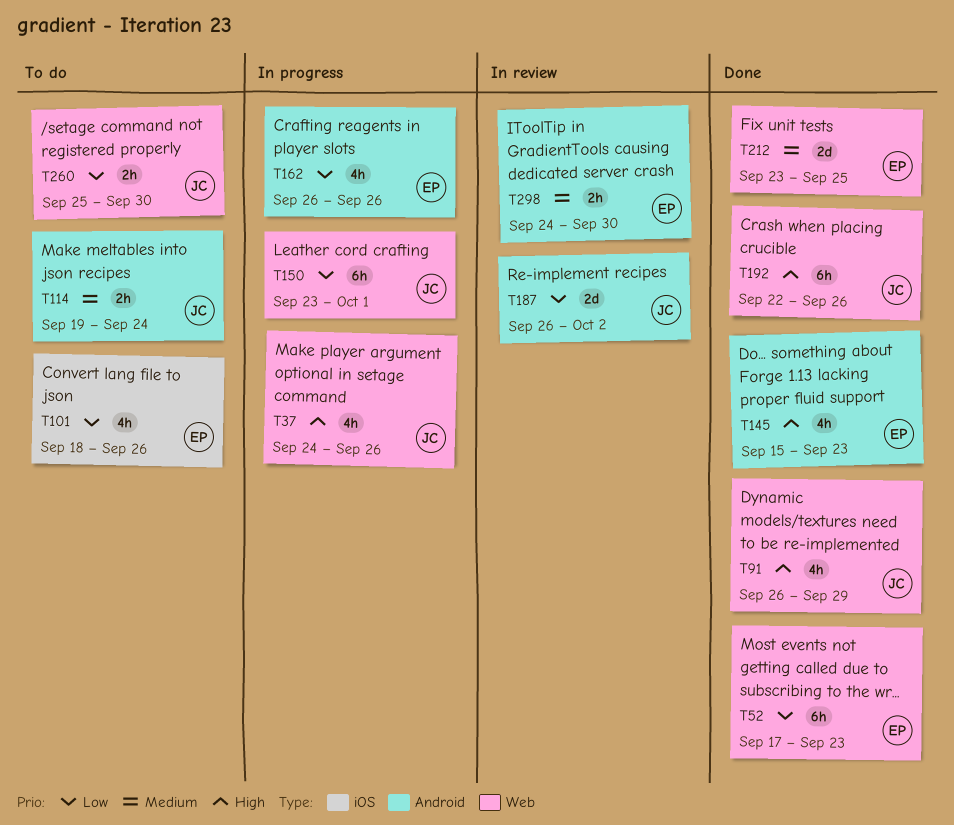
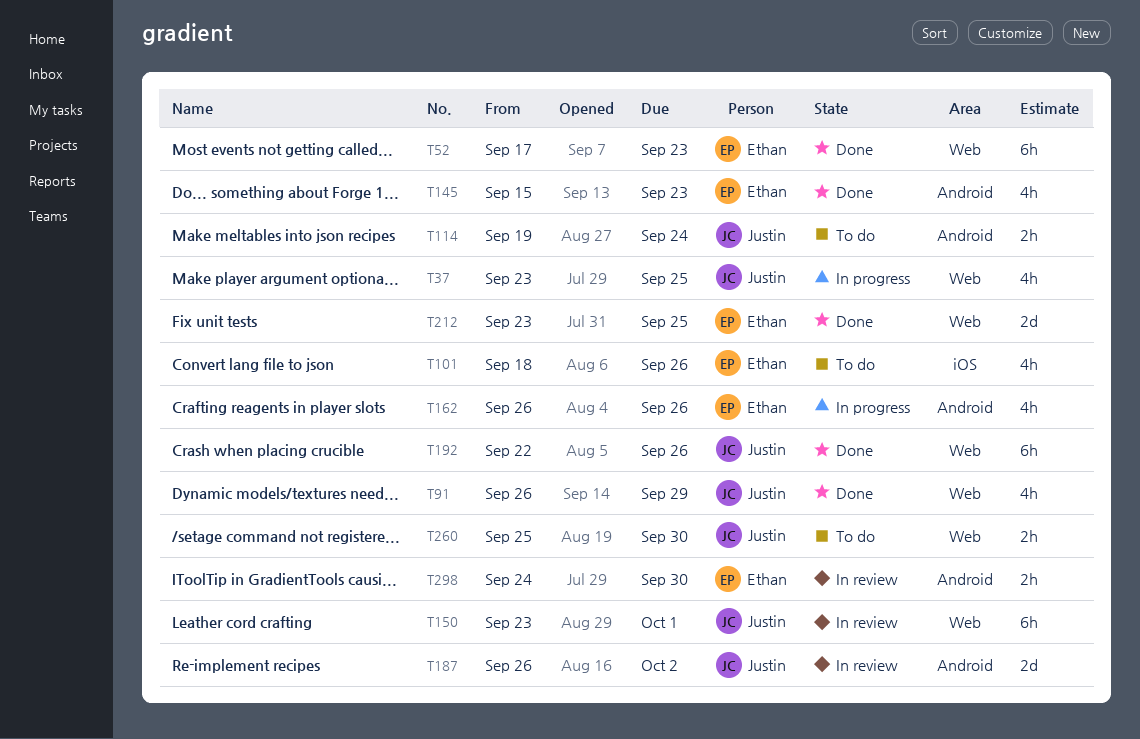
T37, start: Sep 24 -> Sep 23
T37, due: Sep 26 -> Sep 25
T150, status: In progress -> In review

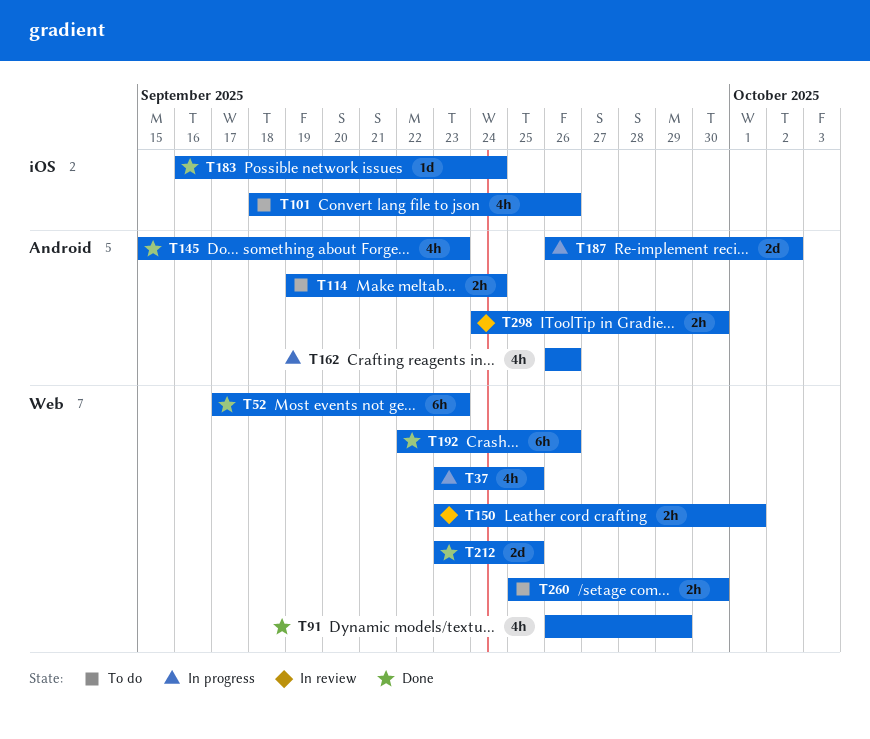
T150, estimate: 6h -> 2h
T183: none -> present
T187, status: In review -> In progress

